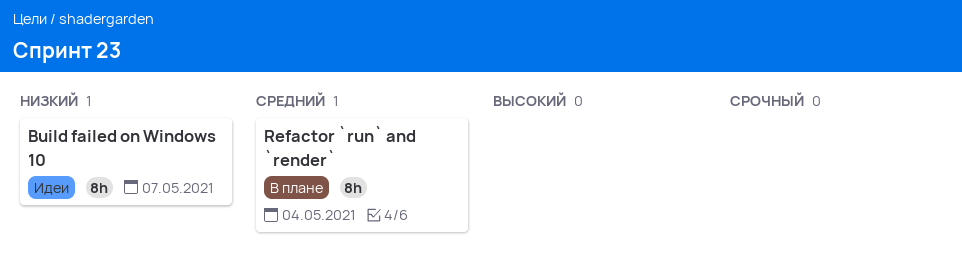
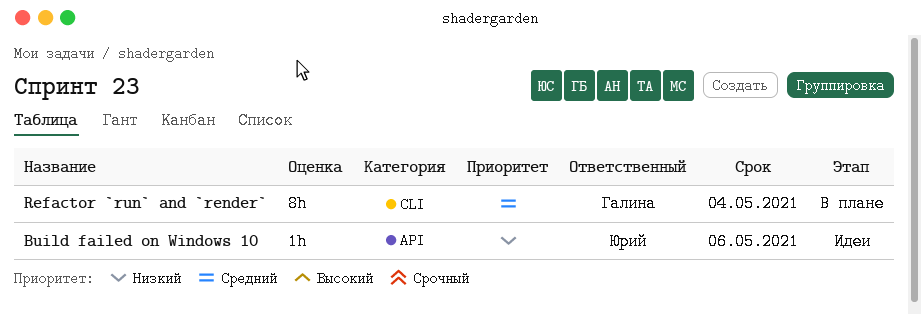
Build failed on Windows 10, estimate: 8h -> 1h
Build failed on Windows 10, due: May 7 -> May 6

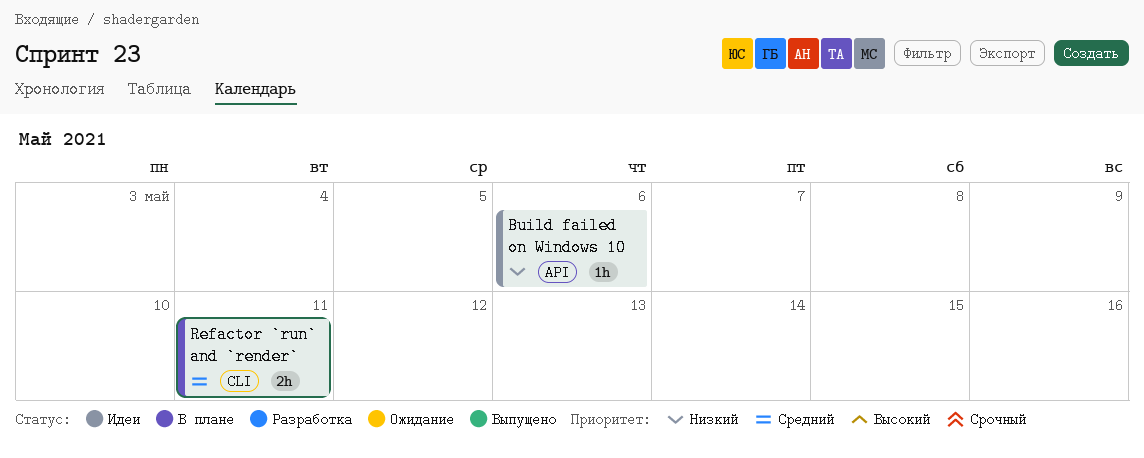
Refactor `run` and `render`, estimate: 8h -> 2h
Refactor `run` and `render`, due: May 4 -> May 11

